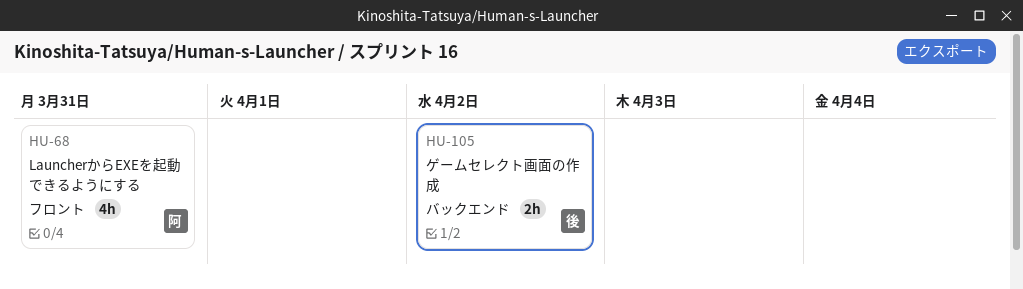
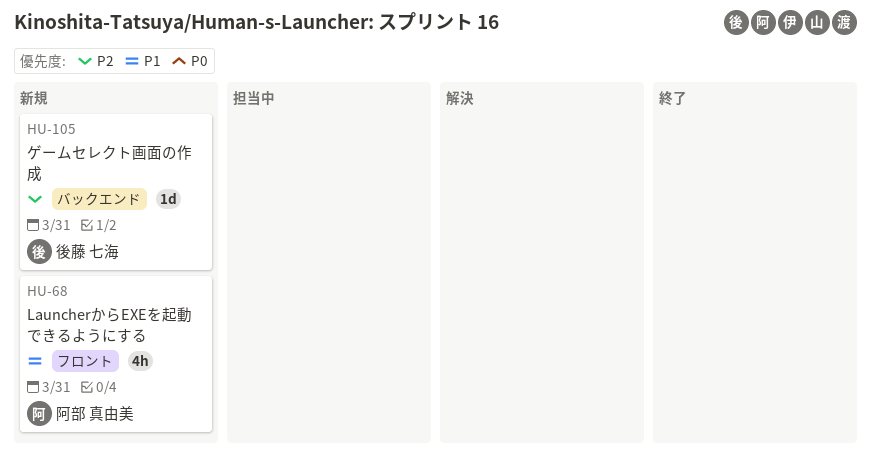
HU-105, estimate: 2h -> 1d
HU-105, due: Apr 2 -> Mar 31

